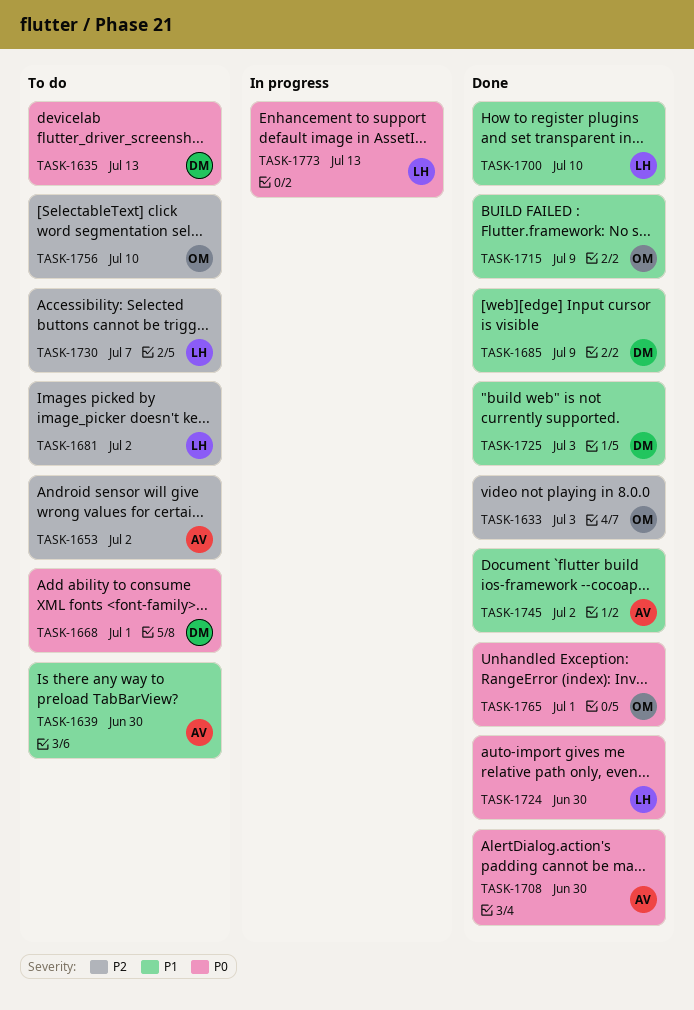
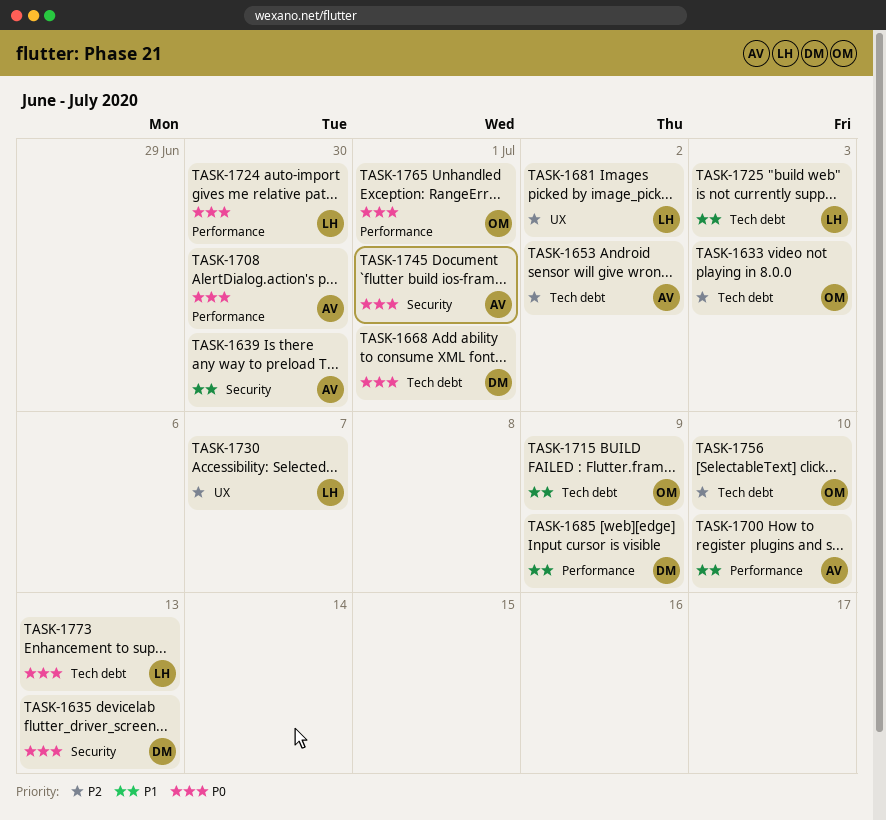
TASK-1700, owner: LH -> AV
TASK-1725, owner: DM -> LH
TASK-1745, priority: P1 -> P0
TASK-1745, due: Jul 2 -> Jul 1

